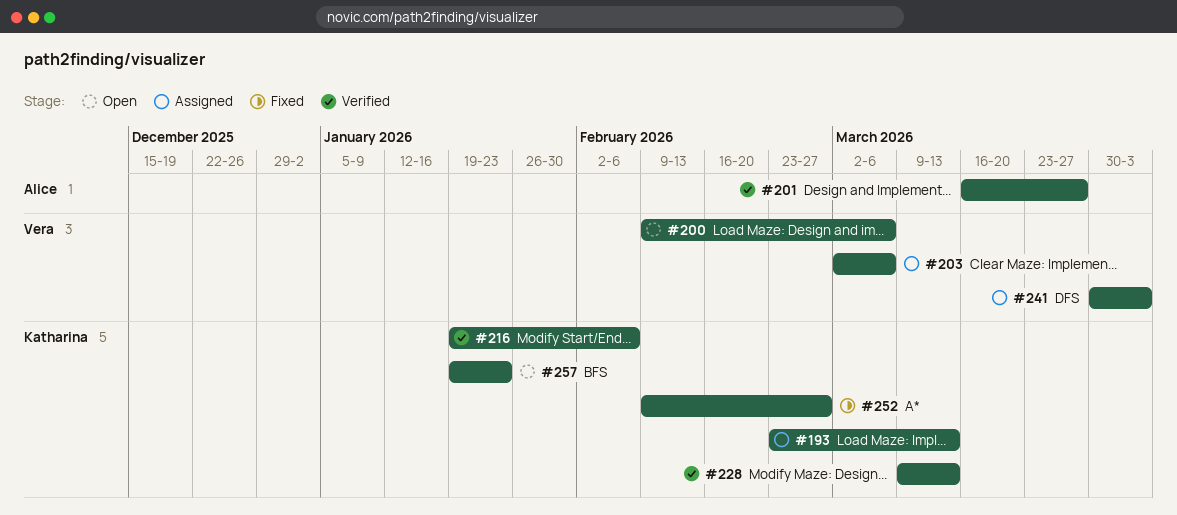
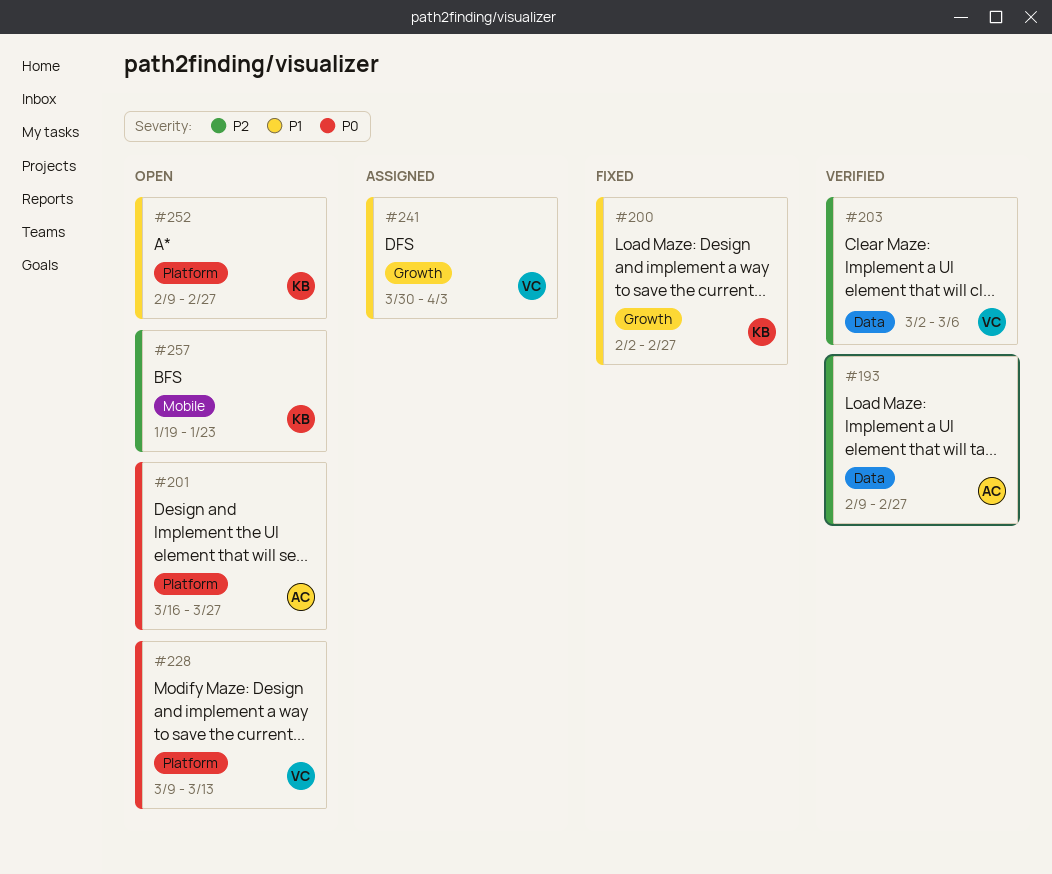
#193, status: Assigned -> Verified
#193, owner: Katharina -> Alice
#193, start: Feb 23 -> Feb 9
#193, due: Mar 13 -> Feb 27
#200, status: Open -> Fixed
#200, owner: Vera -> Katharina
#200, start: Feb 9 -> Feb 2
#200, due: Mar 6 -> Feb 27
#201, status: Verified -> Open
#203, status: Assigned -> Verified
#216: present -> none
#228, status: Verified -> Open
#228, owner: Katharina -> Vera
#252, status: Fixed -> Open

